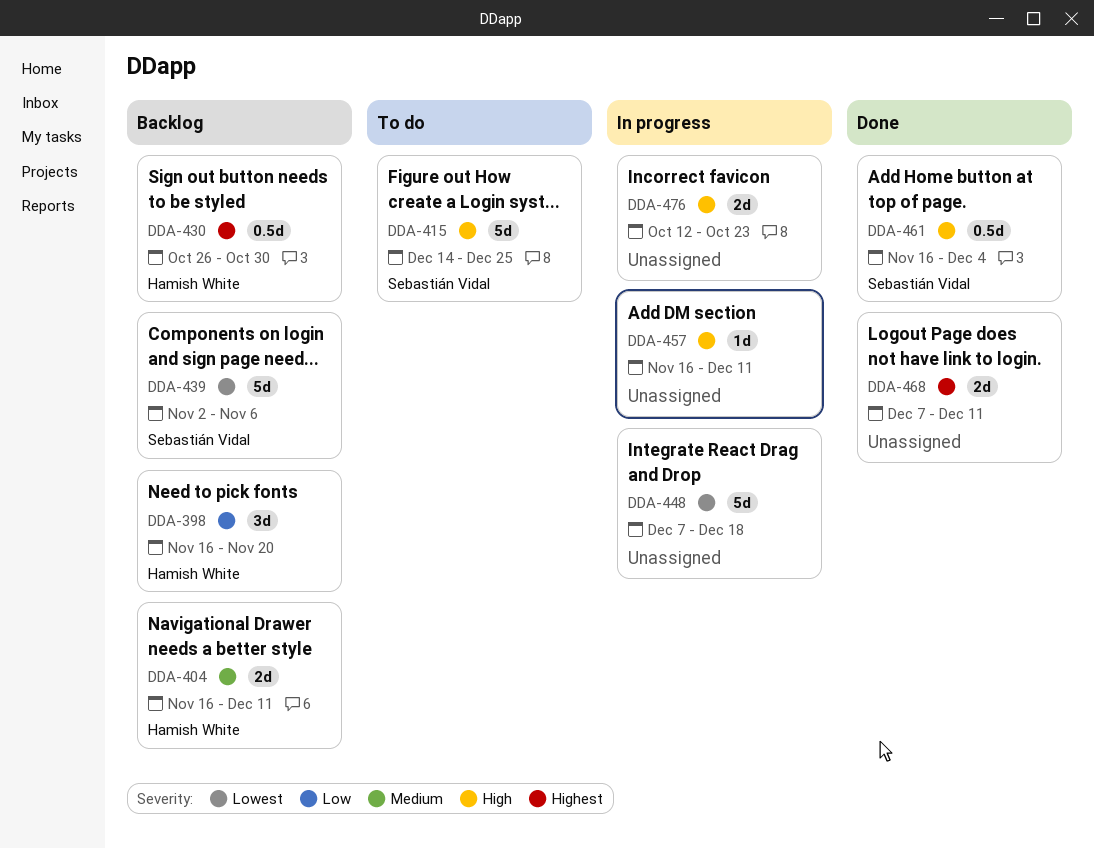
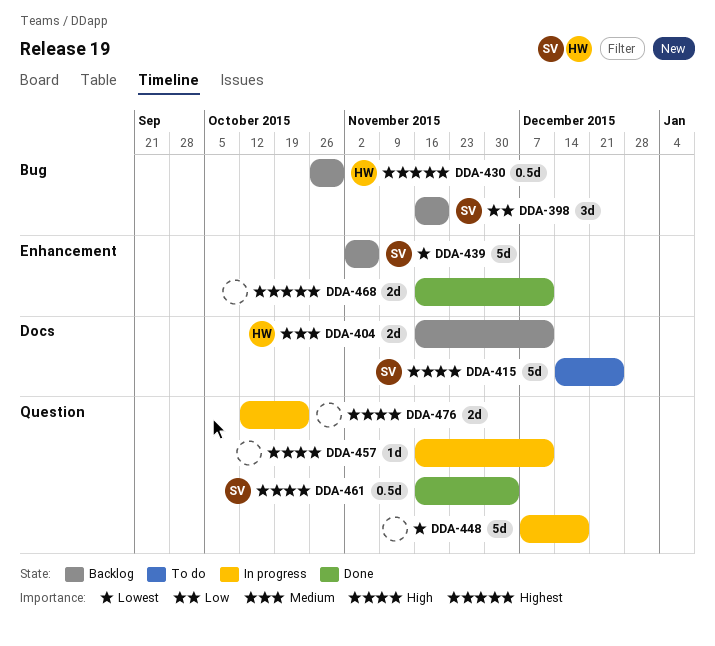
DDA-398, owner: Hamish White -> Sebastián Vidal
DDA-468, start: Dec 7 -> Nov 16

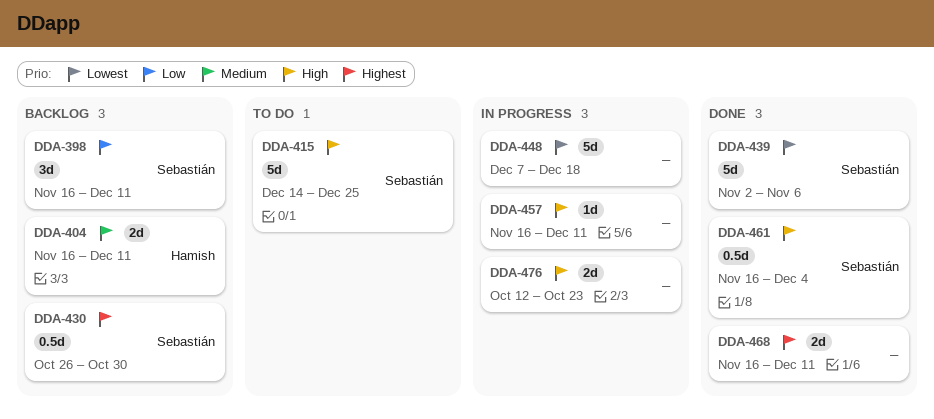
DDA-398, due: Nov 20 -> Dec 11
DDA-430, owner: Hamish -> Sebastián
DDA-439, status: Backlog -> Done

